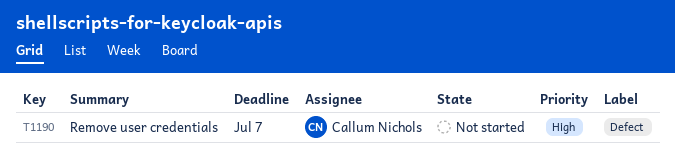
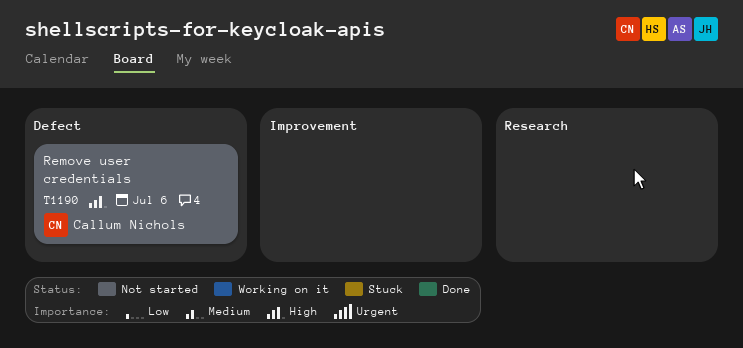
T1190, due: Jul 7 -> Jul 6

